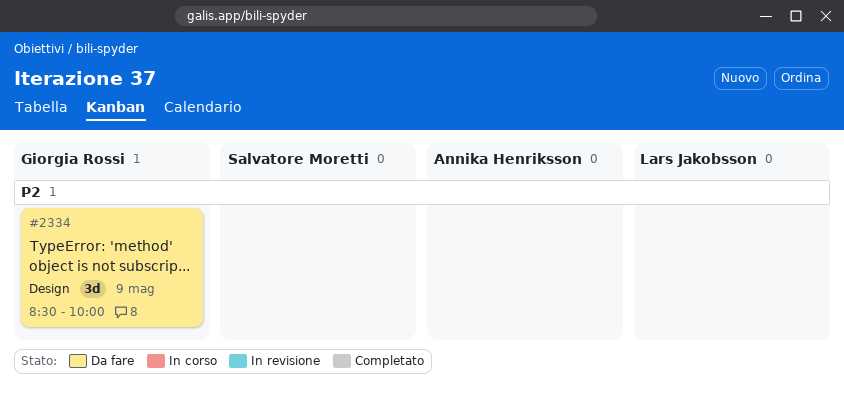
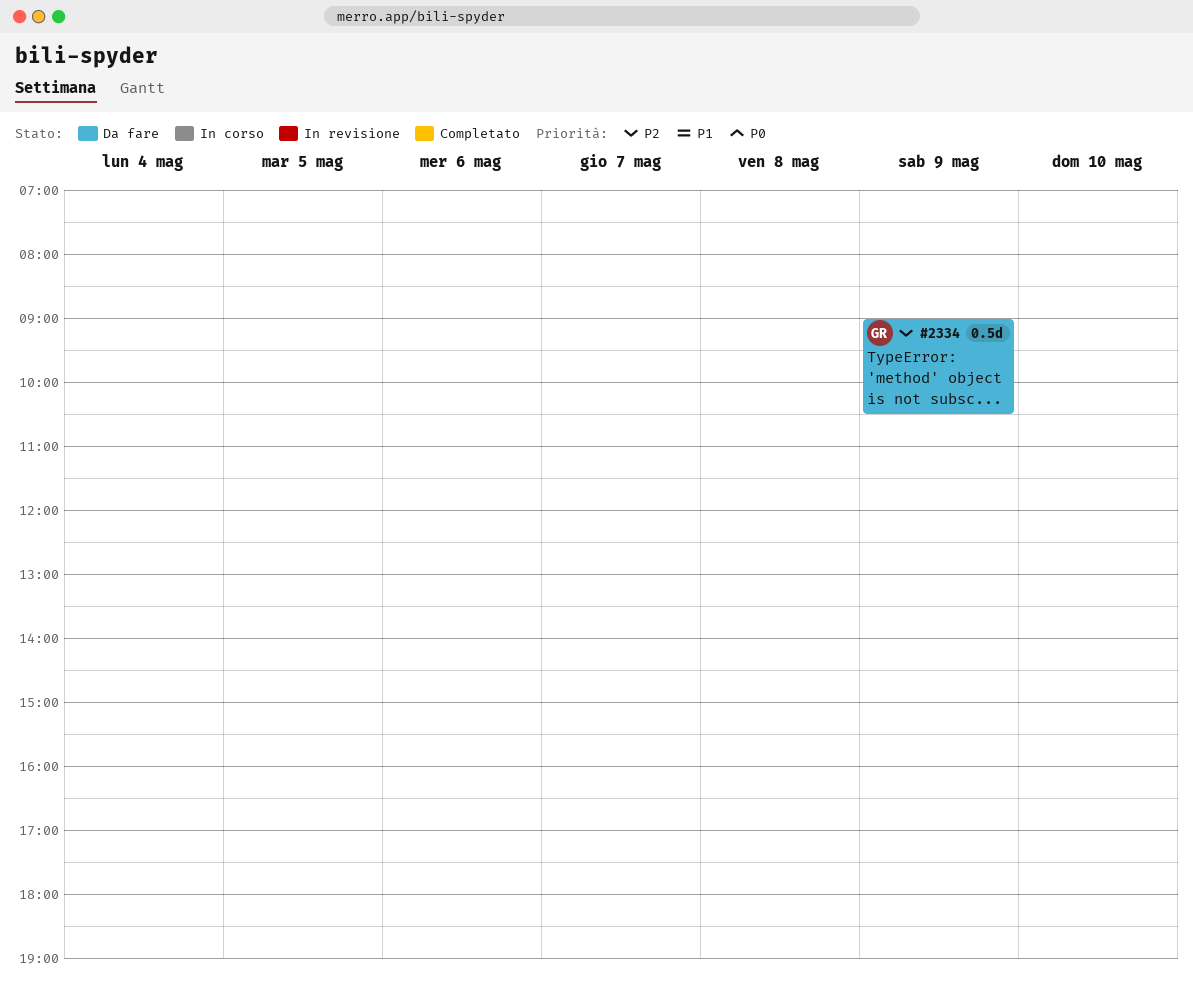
#2334, estimate: 3d -> 0.5d
#2334, begins: 08:30 -> 09:00
#2334, ends: 10:00 -> 10:30

